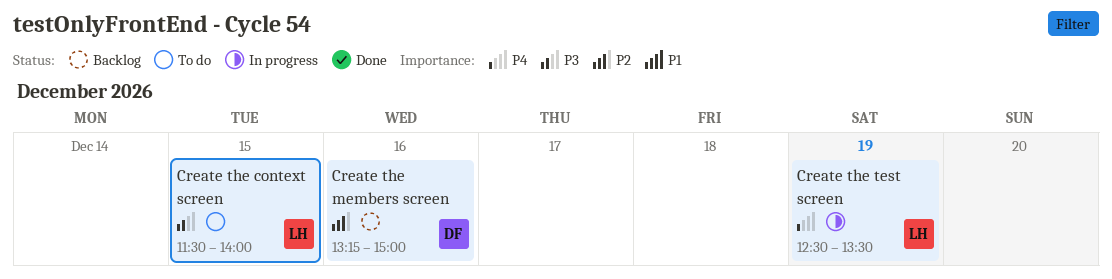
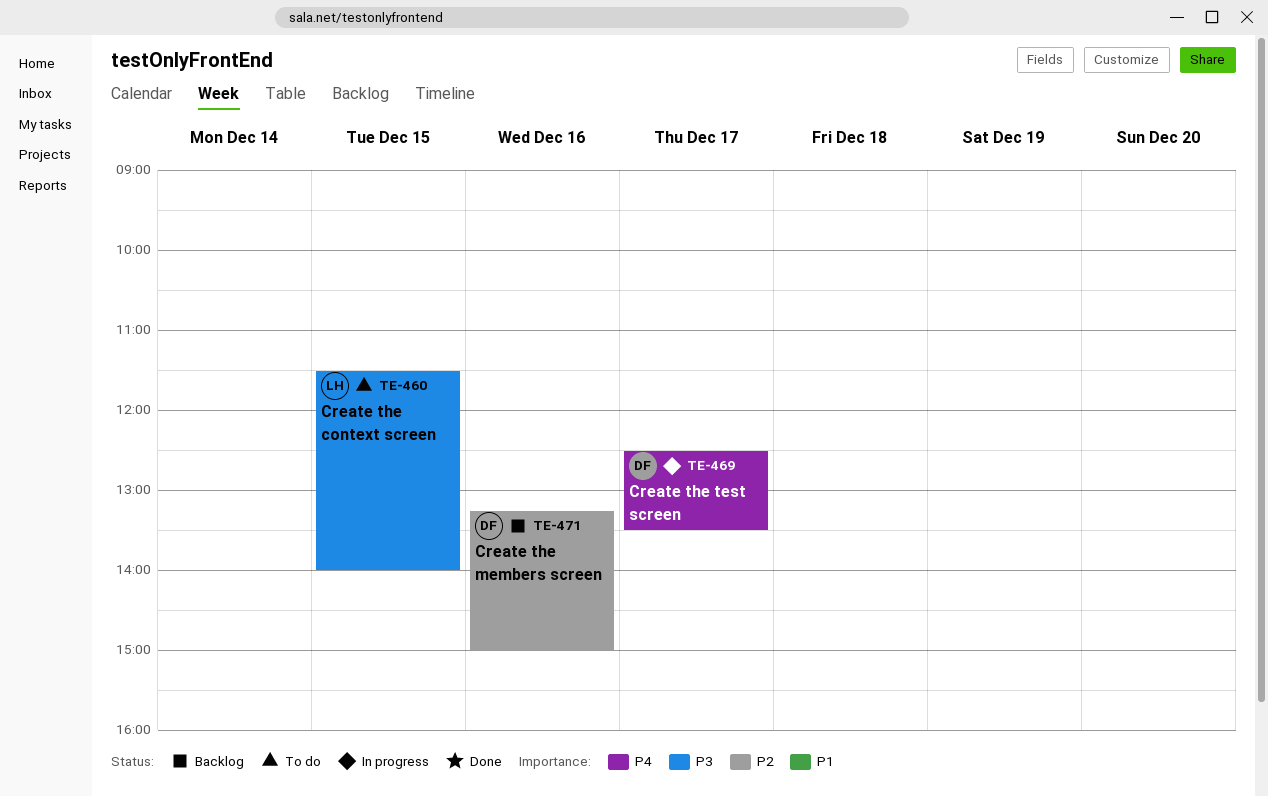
Create the test screen, owner: LH -> DF
Create the test screen, day: Dec 19 -> Dec 17

